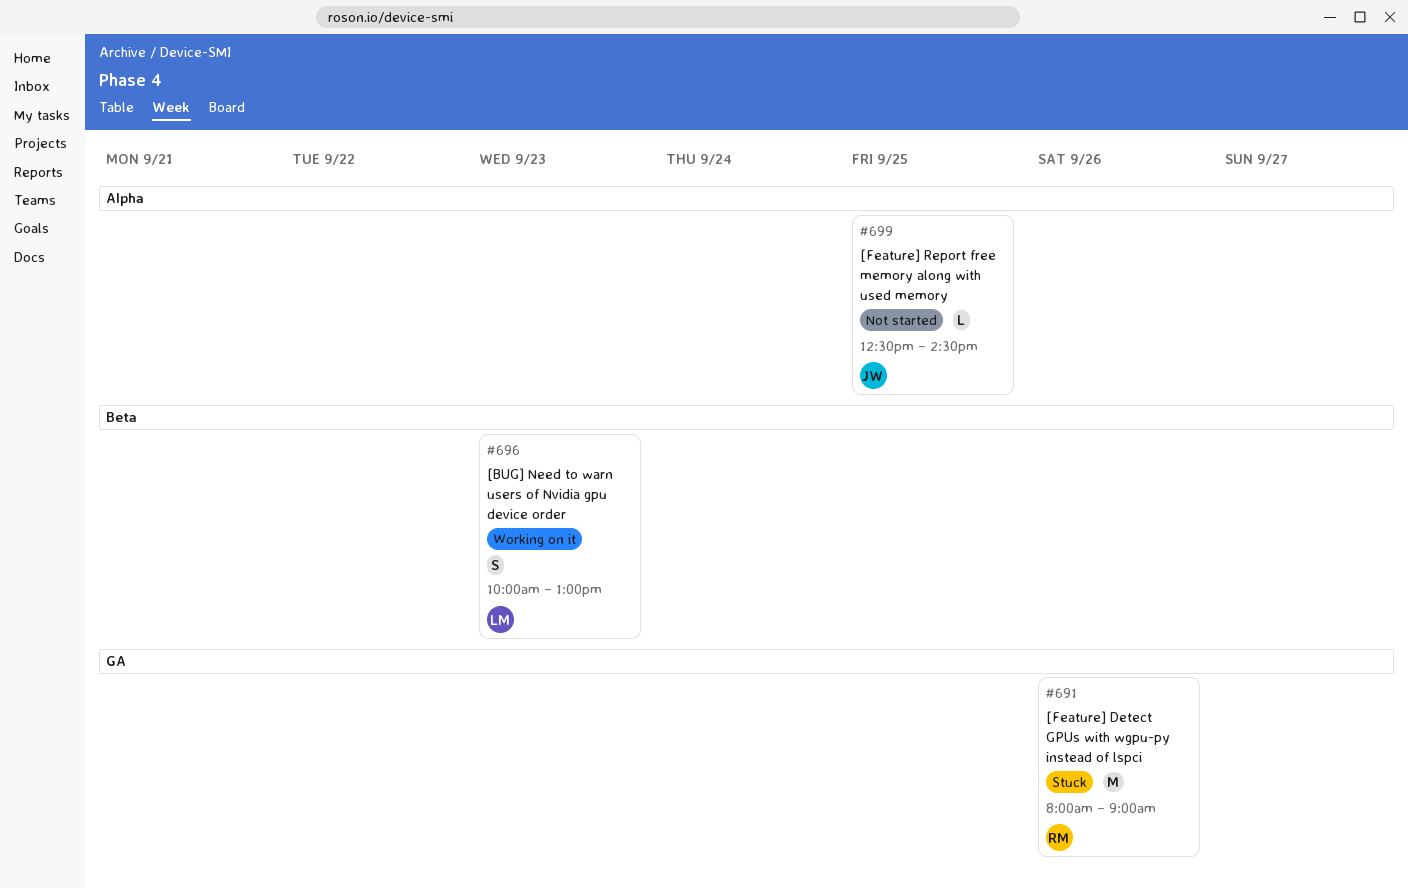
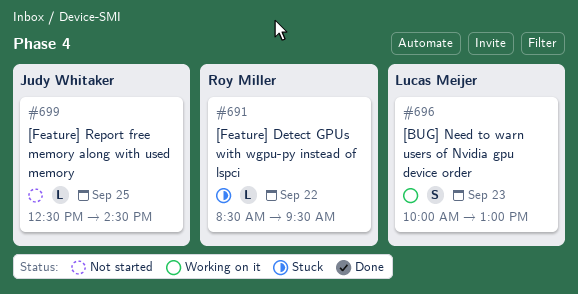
#691, estimate: M -> L
#691, day: Sep 26 -> Sep 22
#691, begins: 08:00 -> 08:30
#691, ends: 09:00 -> 09:30

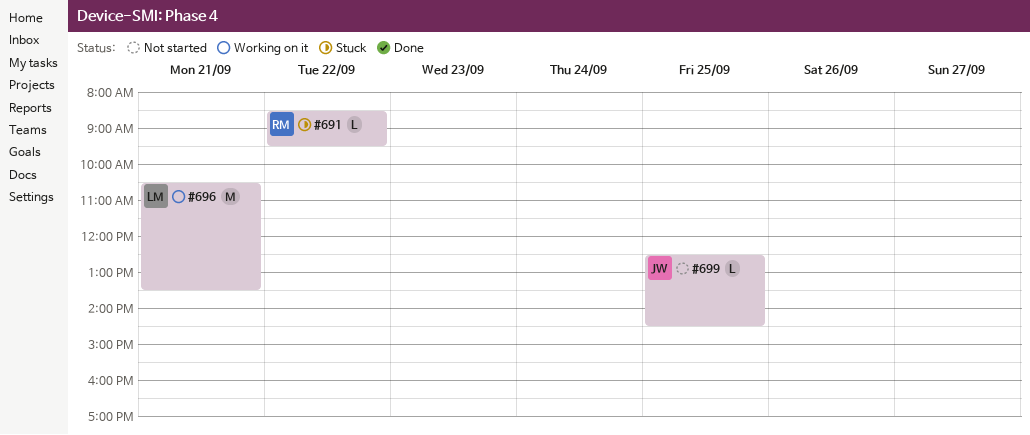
#696, estimate: S -> M
#696, day: Sep 23 -> Sep 21
#696, begins: 10:00 -> 10:30
#696, ends: 13:00 -> 13:30

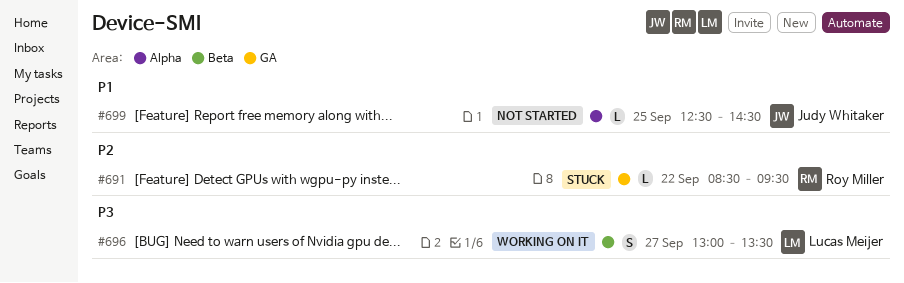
#696, estimate: M -> S
#696, day: Sep 21 -> Sep 27
#696, begins: 10:30 -> 13:00

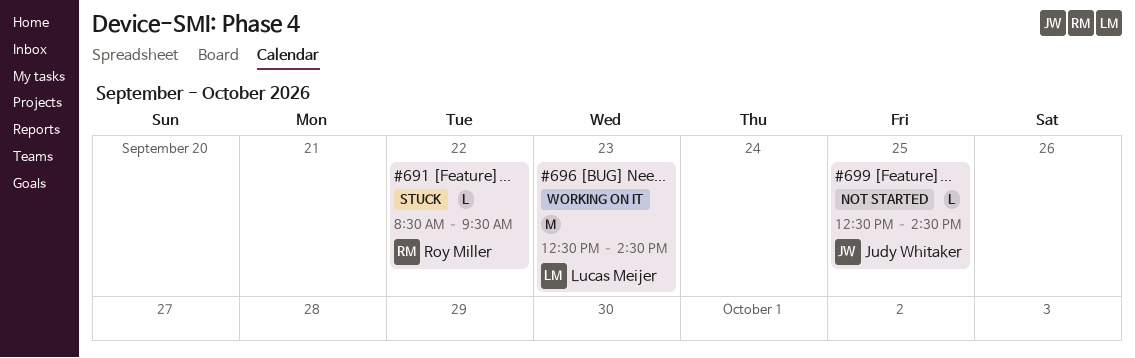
#696, estimate: S -> M
#696, day: Sep 27 -> Sep 23
#696, begins: 13:00 -> 12:30
#696, ends: 13:30 -> 14:30

